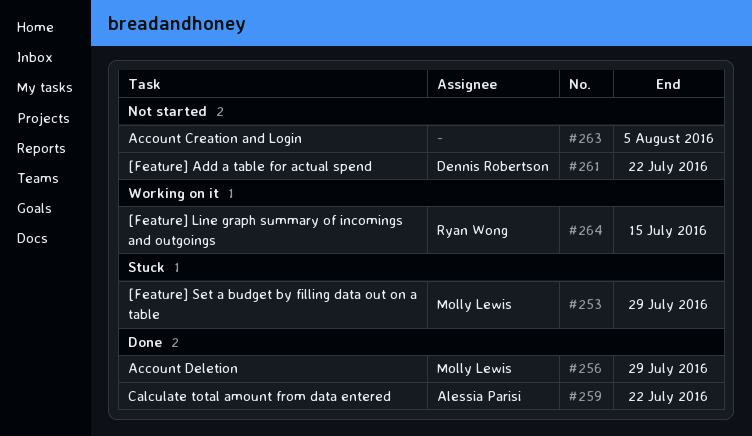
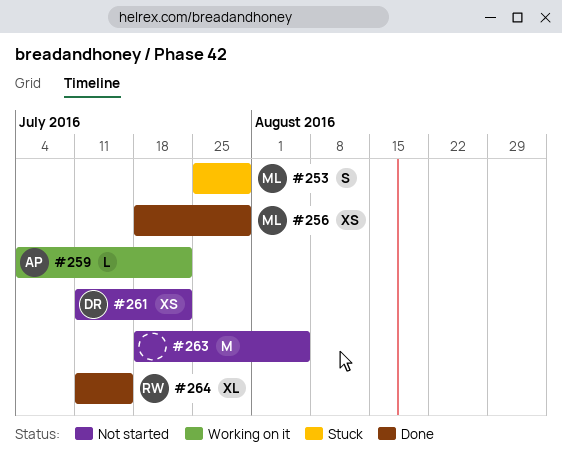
#259, status: Done -> Working on it
#264, status: Working on it -> Done

